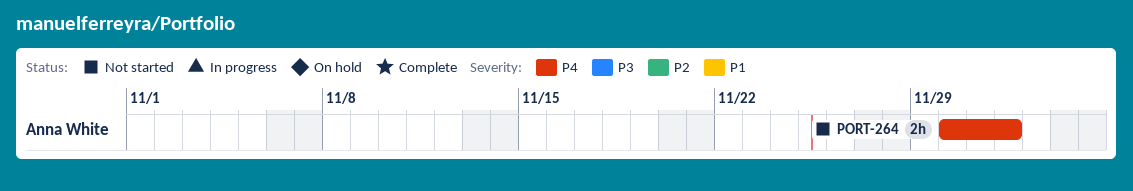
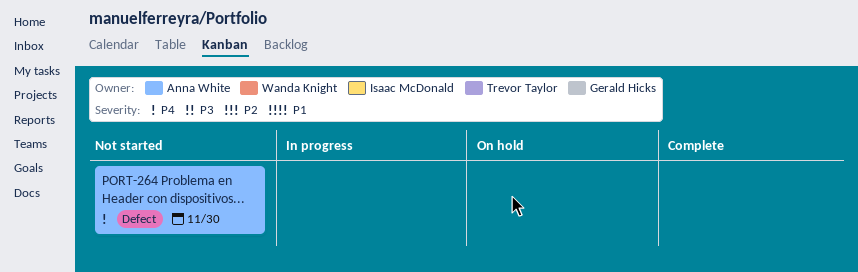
PORT-264, due: Dec 2 -> Nov 30

